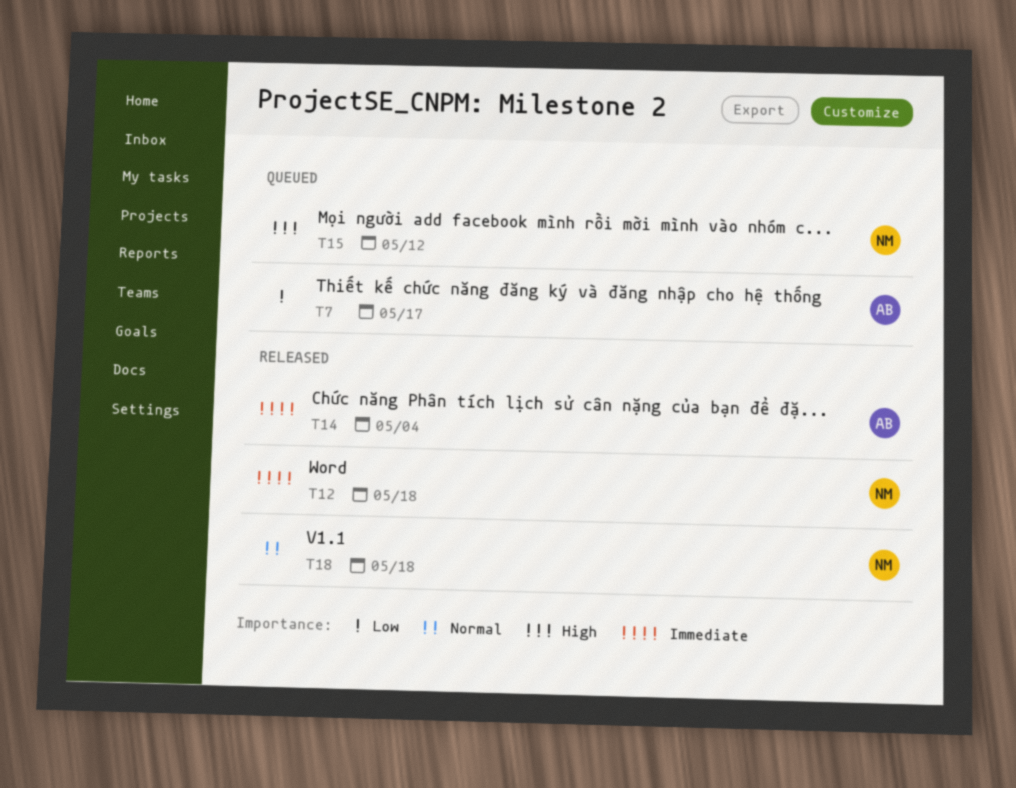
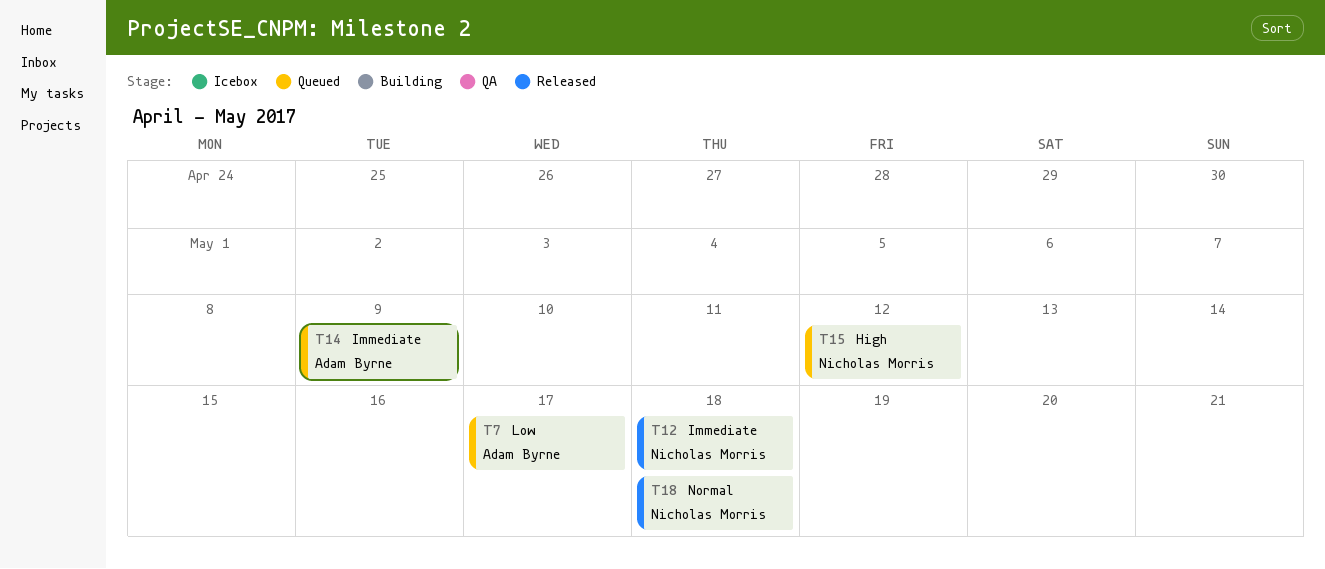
T14, status: Released -> Queued
T14, due: May 4 -> May 9

